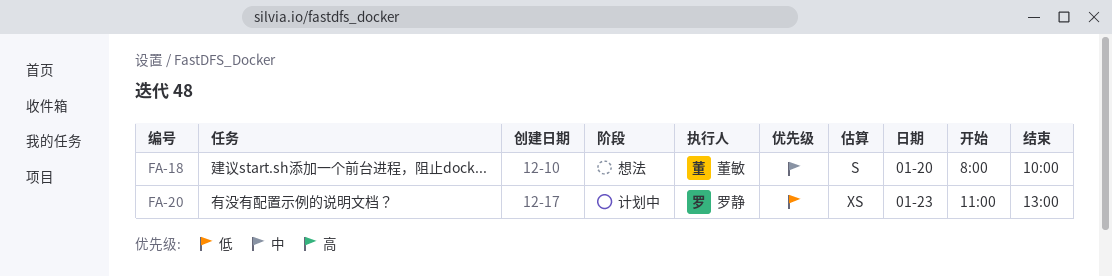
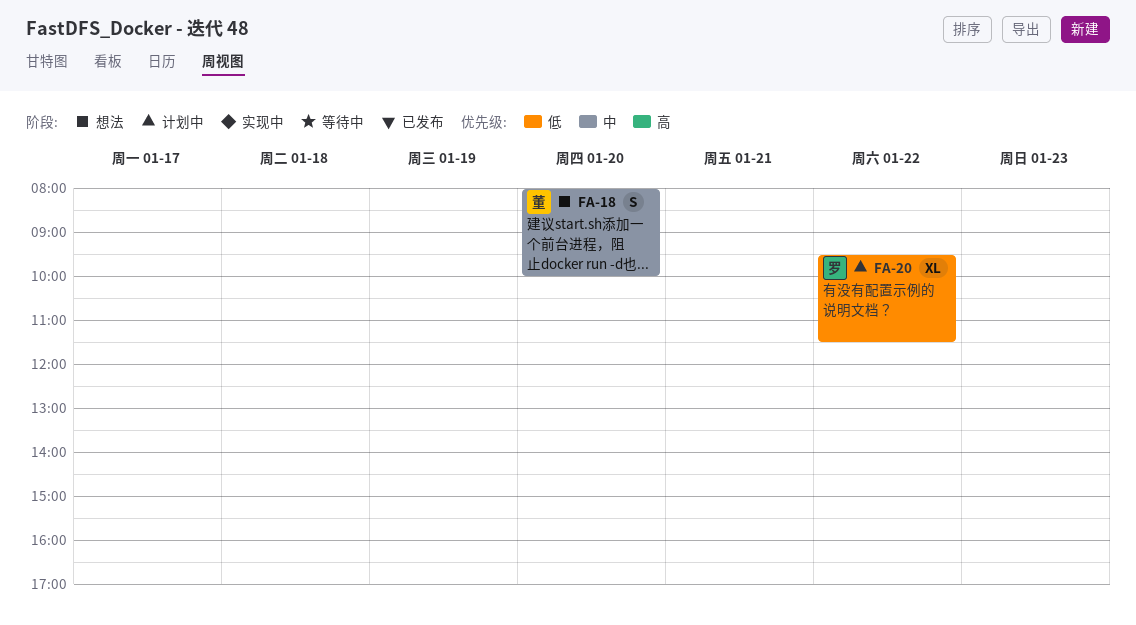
FA-20, estimate: XS -> XL
FA-20, day: Jan 23 -> Jan 22
FA-20, begins: 11:00 -> 09:30
FA-20, ends: 13:00 -> 11:30

